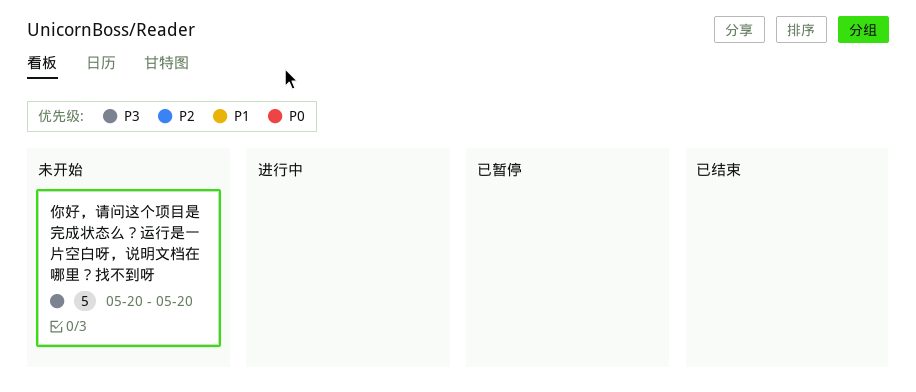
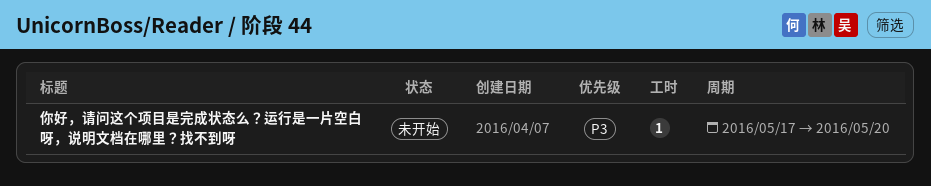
你好，请问这个项目是完成状态么？运行是一片空白呀，说明文档在哪里？找不到呀, estimate: 5 -> 1
你好，请问这个项目是完成状态么？运行是一片空白呀，说明文档在哪里？找不到呀, start: May 20 -> May 17

